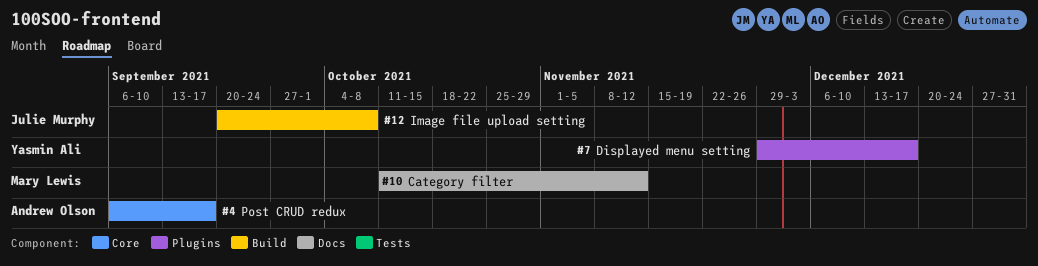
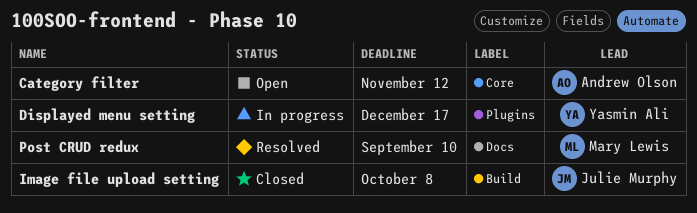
Category filter, owner: Mary Lewis -> Andrew Olson
Category filter, label: Docs -> Core
Post CRUD redux, owner: Andrew Olson -> Mary Lewis
Post CRUD redux, label: Core -> Docs
Post CRUD redux, due: Sep 17 -> Sep 10

